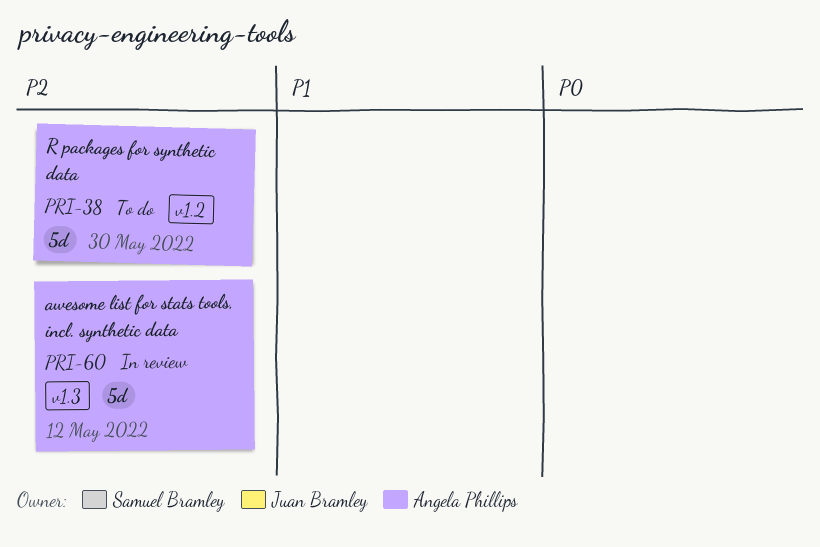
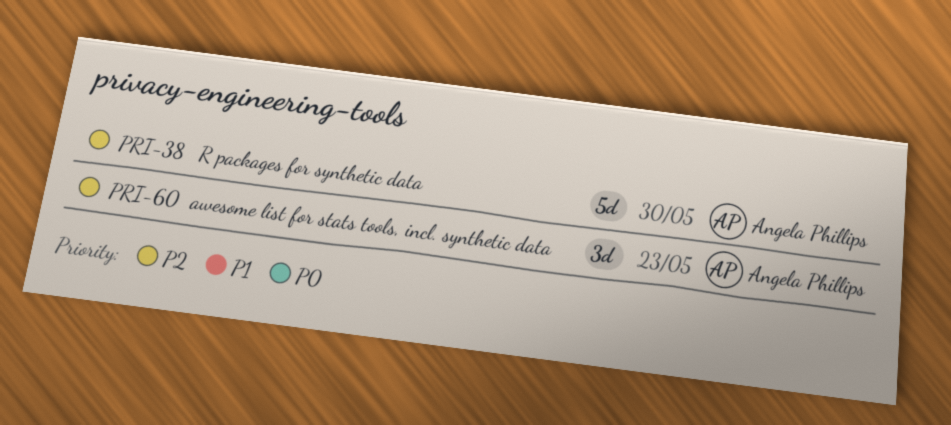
PRI-60, estimate: 5d -> 3d
PRI-60, due: May 12 -> May 23

